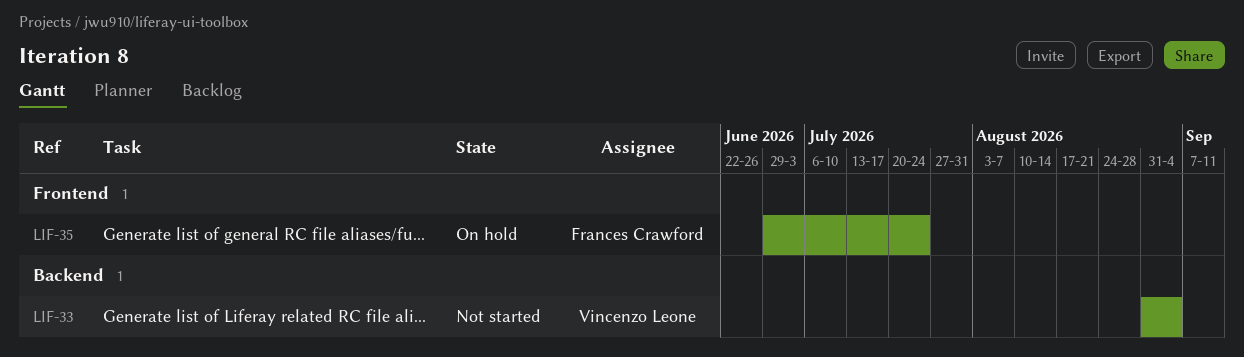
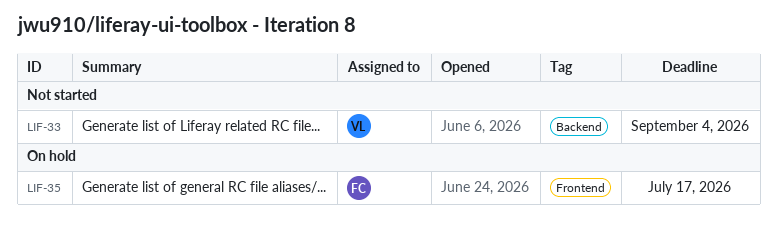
LIF-35, due: Jul 24 -> Jul 17

